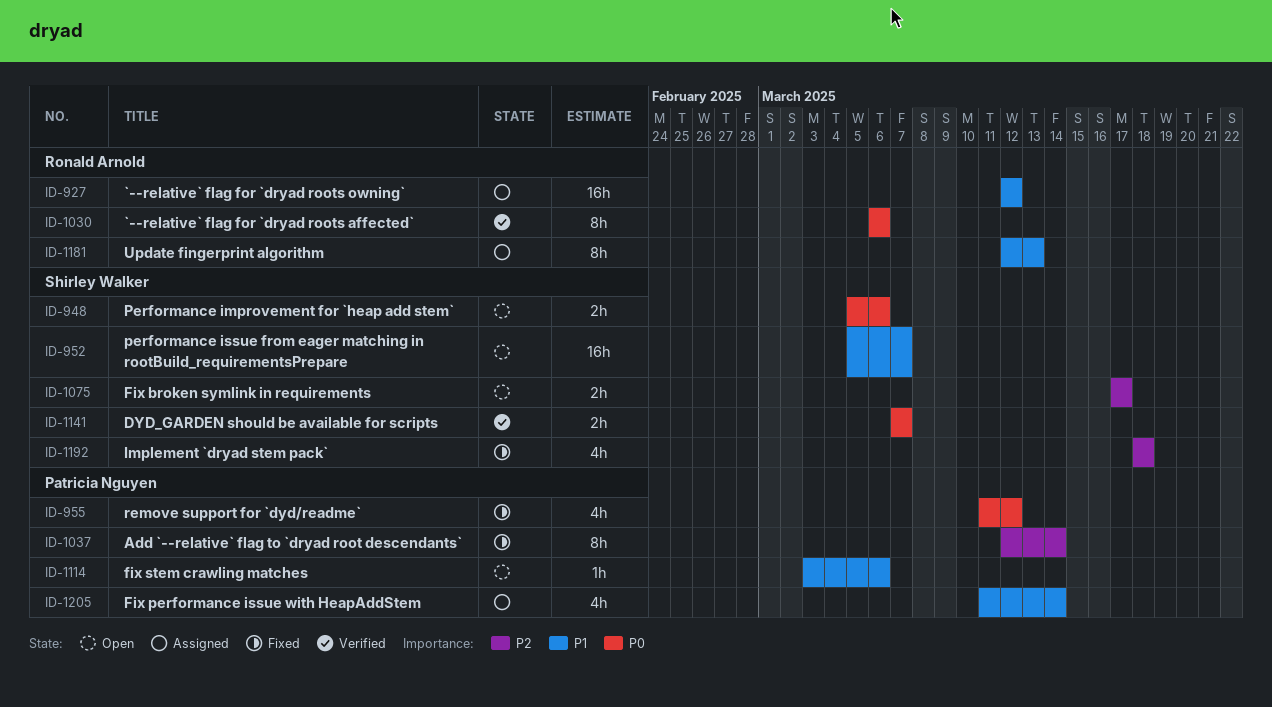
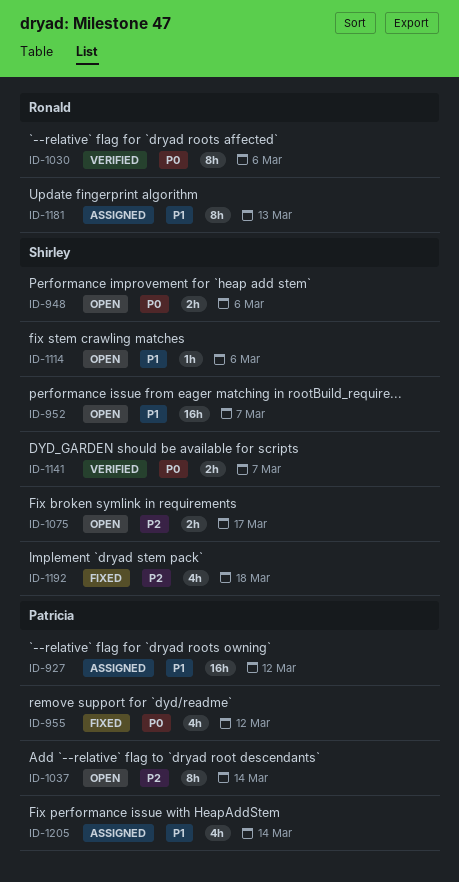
ID-927, owner: Ronald Arnold -> Patricia Nguyen
ID-1037, status: Fixed -> Open
ID-1114, owner: Patricia Nguyen -> Shirley Walker

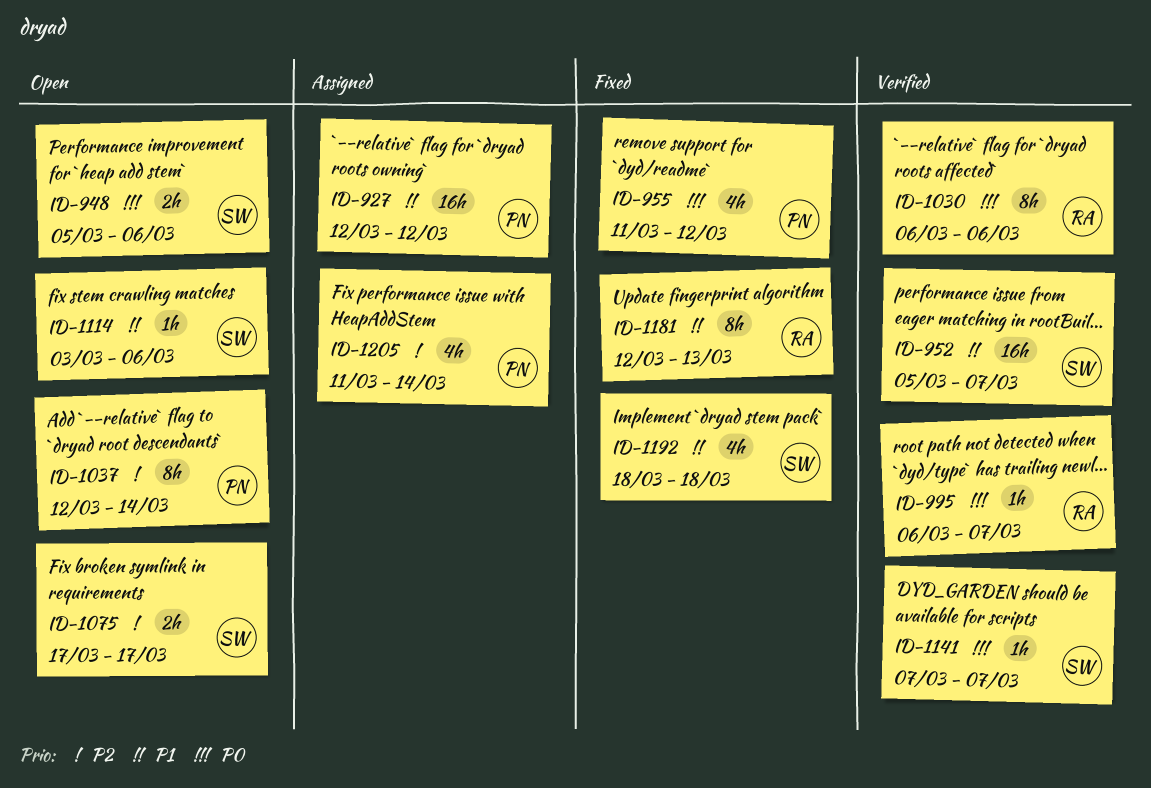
ID-952, status: Open -> Verified
ID-995: none -> present
ID-1141, estimate: 2h -> 1h
ID-1181, status: Assigned -> Fixed
ID-1192, priority: P2 -> P1
ID-1205, priority: P1 -> P2

